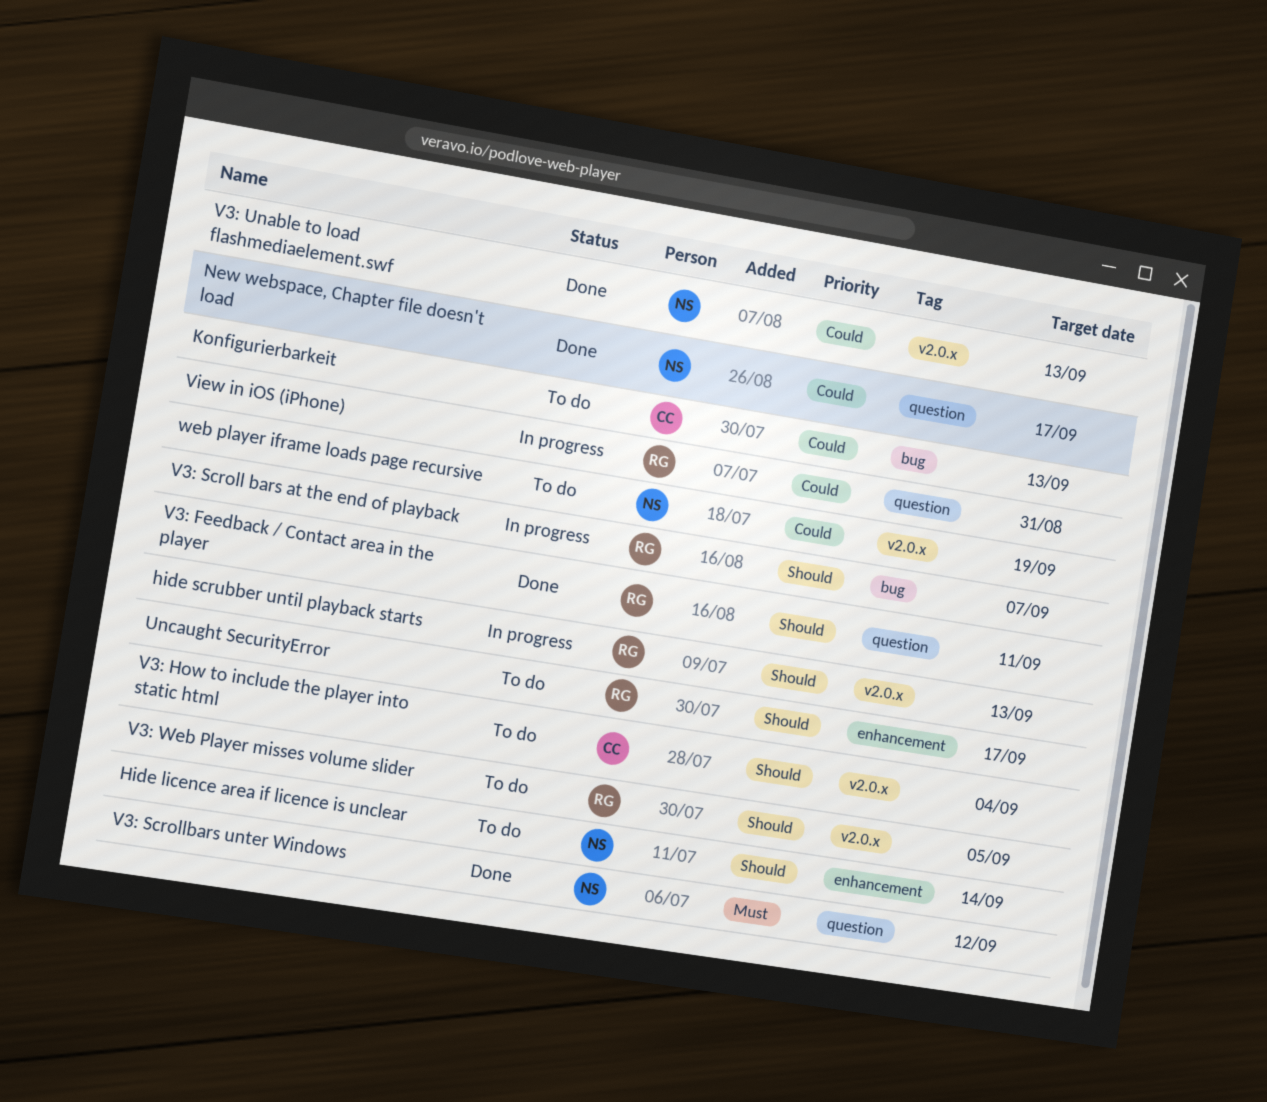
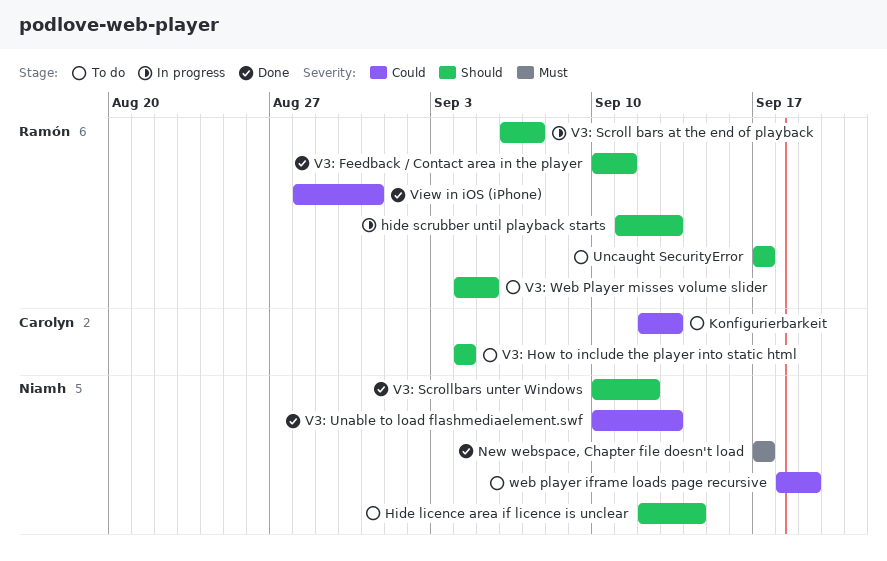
New webspace, Chapter file doesn't load, priority: Could -> Must
V3: Scrollbars unter Windows, priority: Must -> Should
View in iOS (iPhone), status: In progress -> Done

